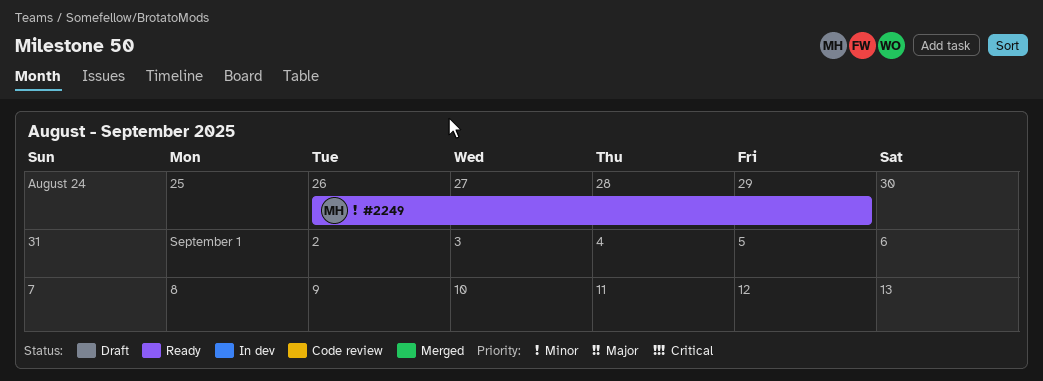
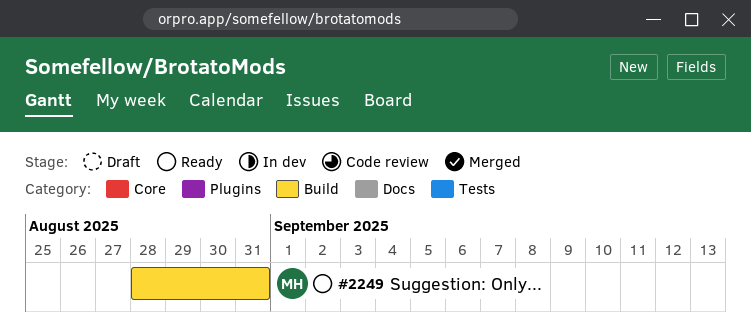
#2249, start: Aug 26 -> Aug 28
#2249, due: Aug 29 -> Aug 31

